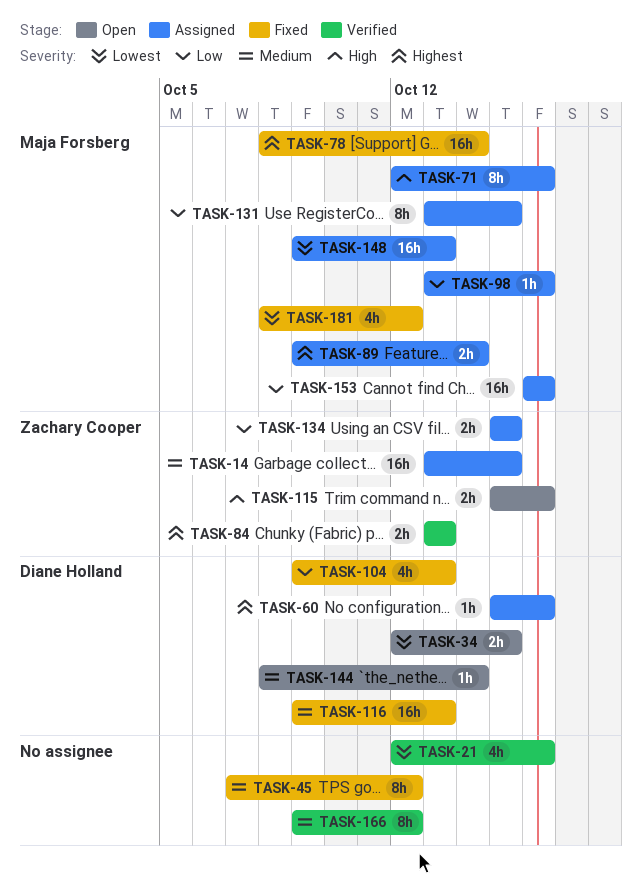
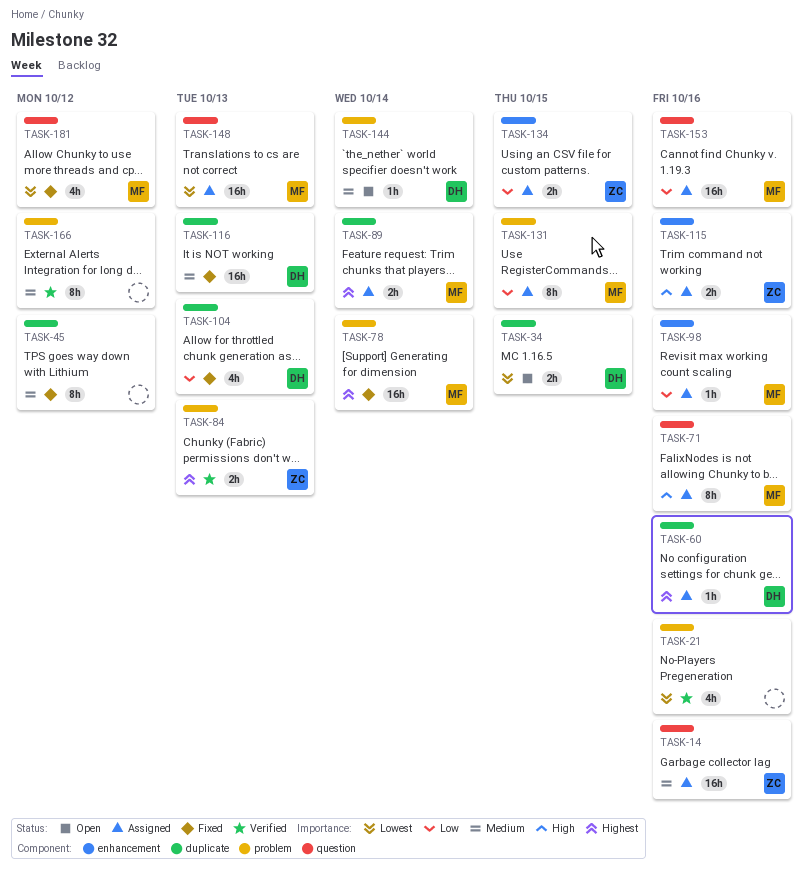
TASK-14, due: Oct 15 -> Oct 16
TASK-115, status: Open -> Assigned

